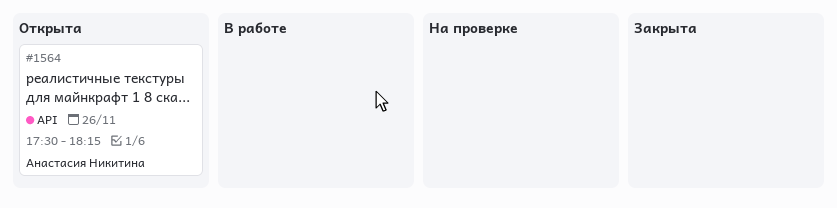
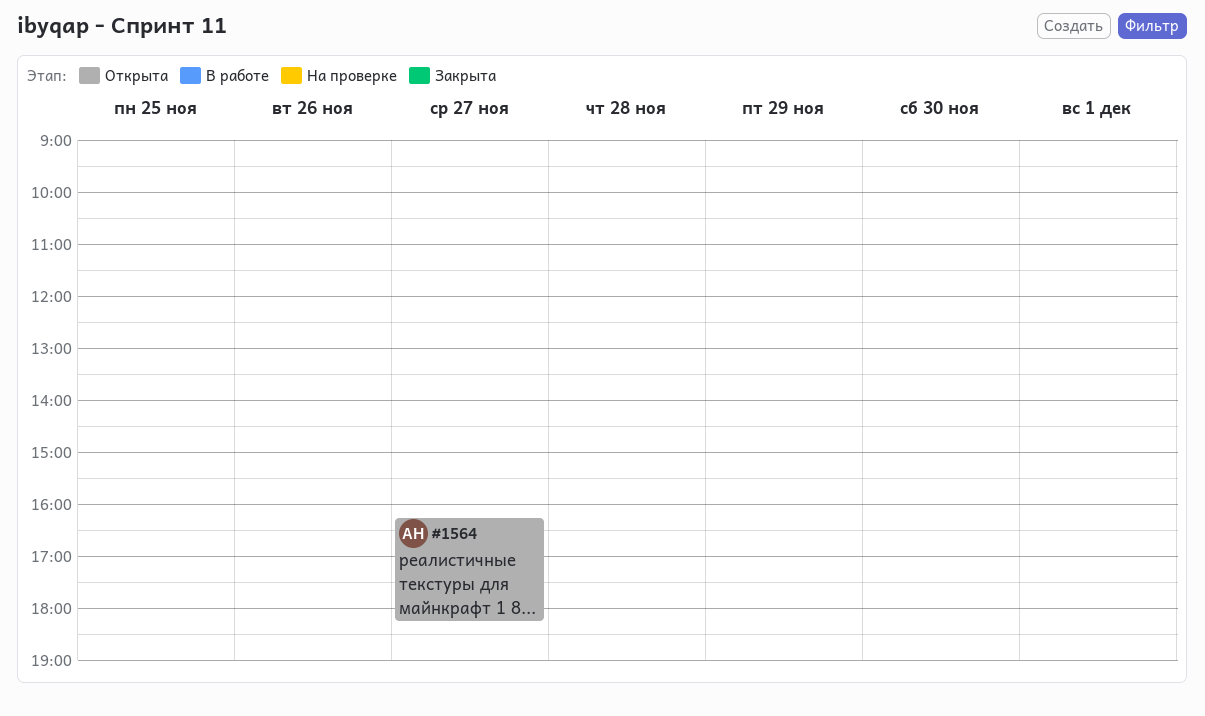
#1564, day: Nov 26 -> Nov 27
#1564, begins: 17:30 -> 16:15

